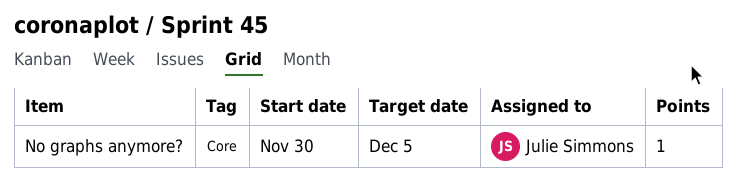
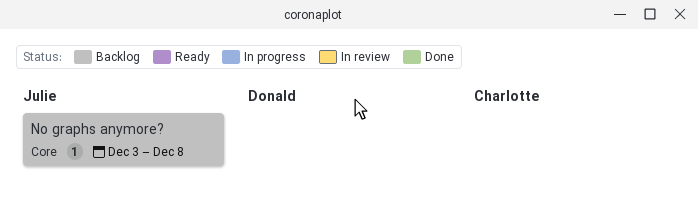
No graphs anymore?, start: Nov 30 -> Dec 3
No graphs anymore?, due: Dec 5 -> Dec 8

